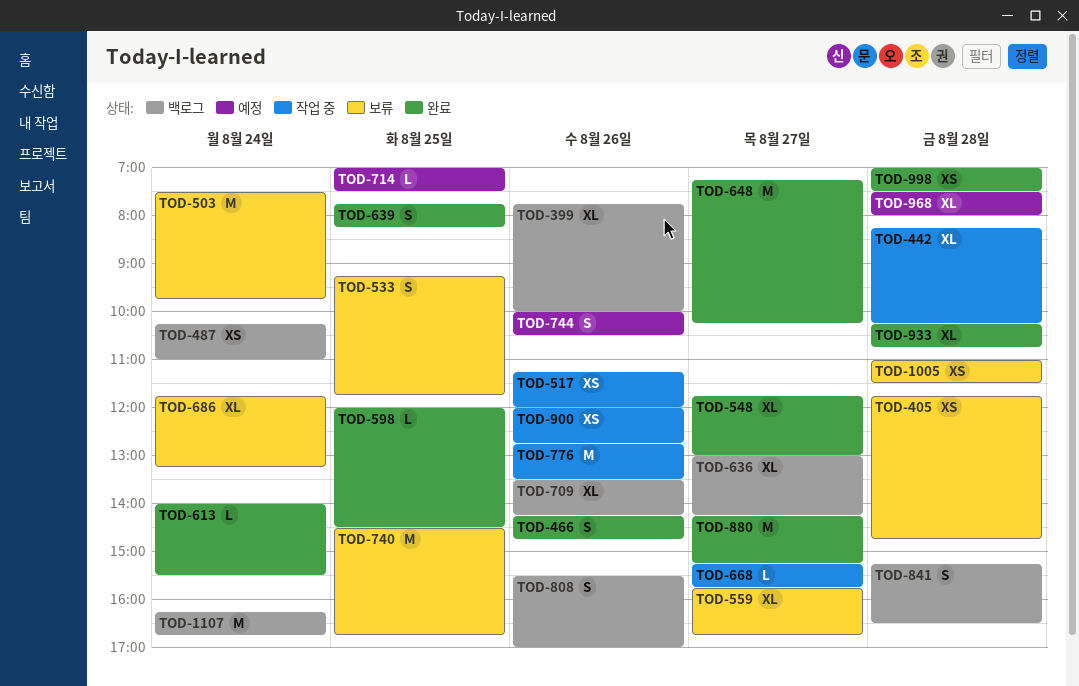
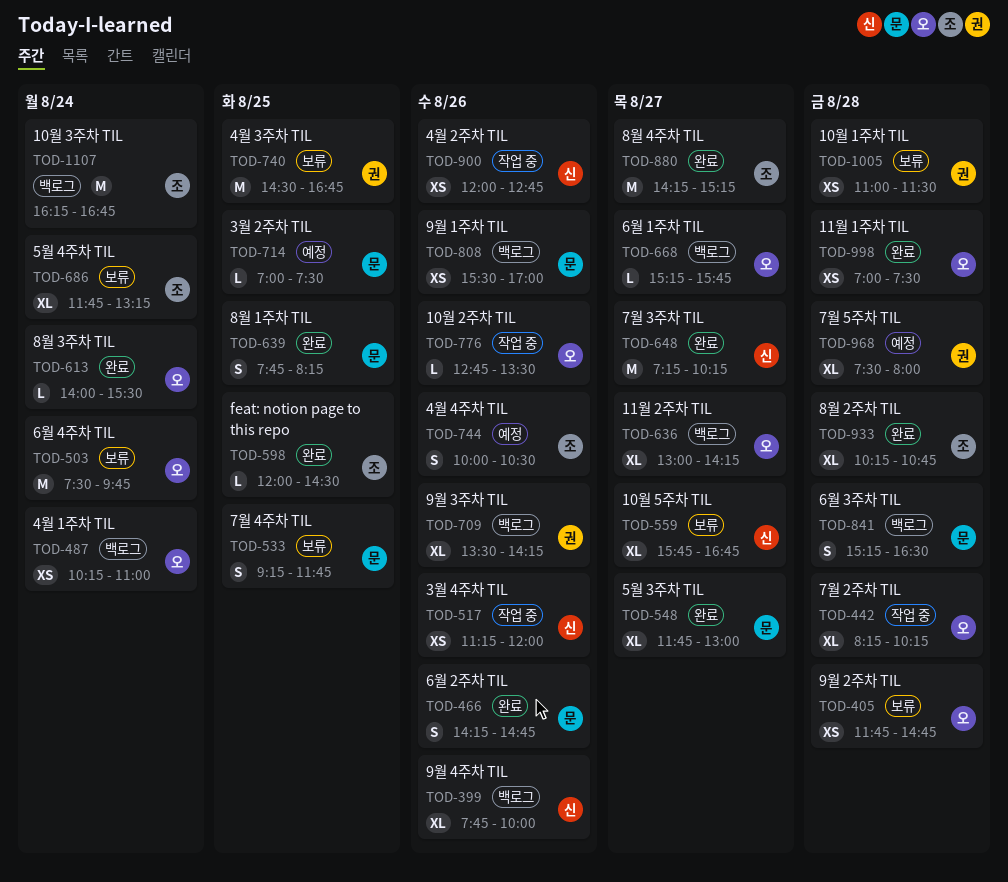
TOD-668, status: 작업 중 -> 백로그
TOD-776, estimate: M -> L
TOD-808, estimate: S -> XS

